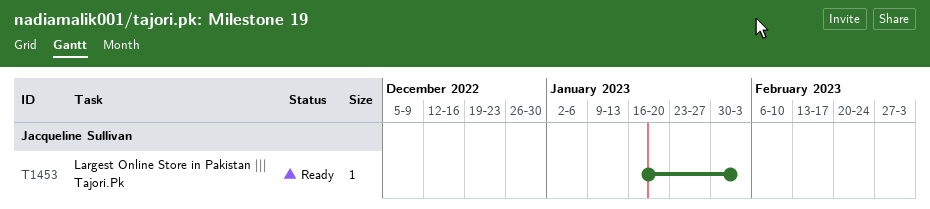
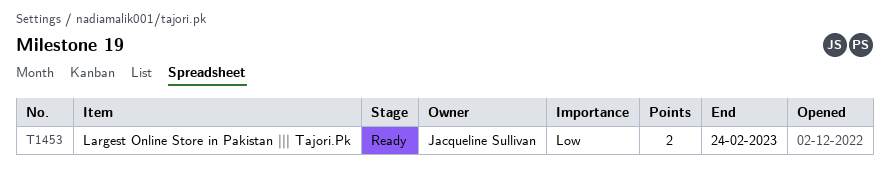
T1453, estimate: 1 -> 2
T1453, due: Feb 3 -> Feb 24

